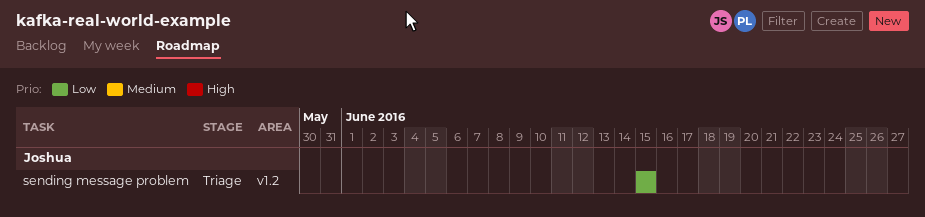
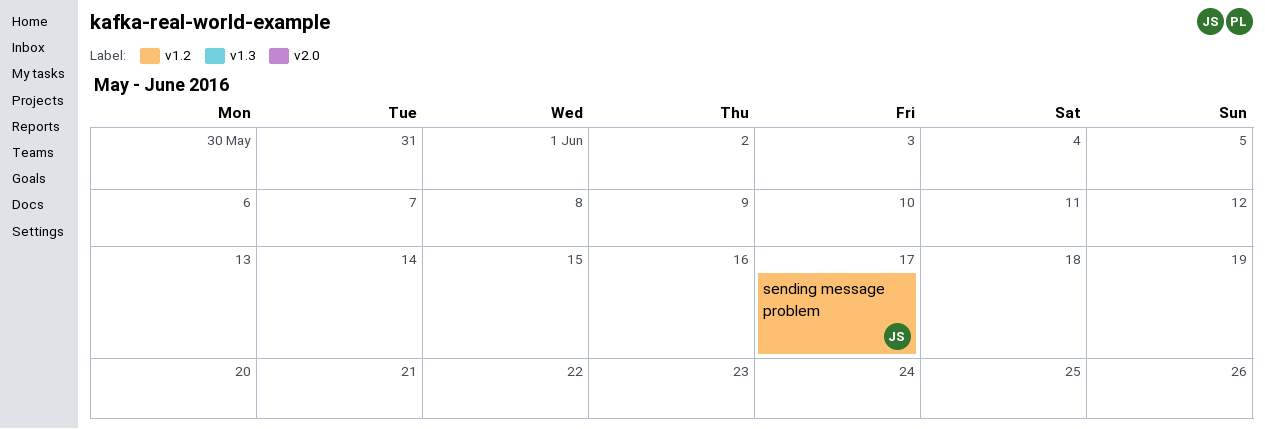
sending message problem, due: Jun 15 -> Jun 17

